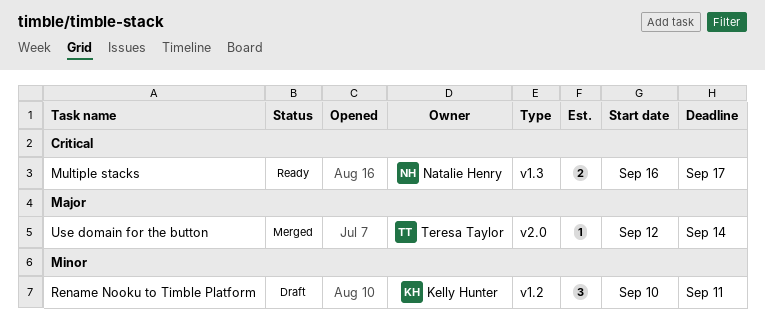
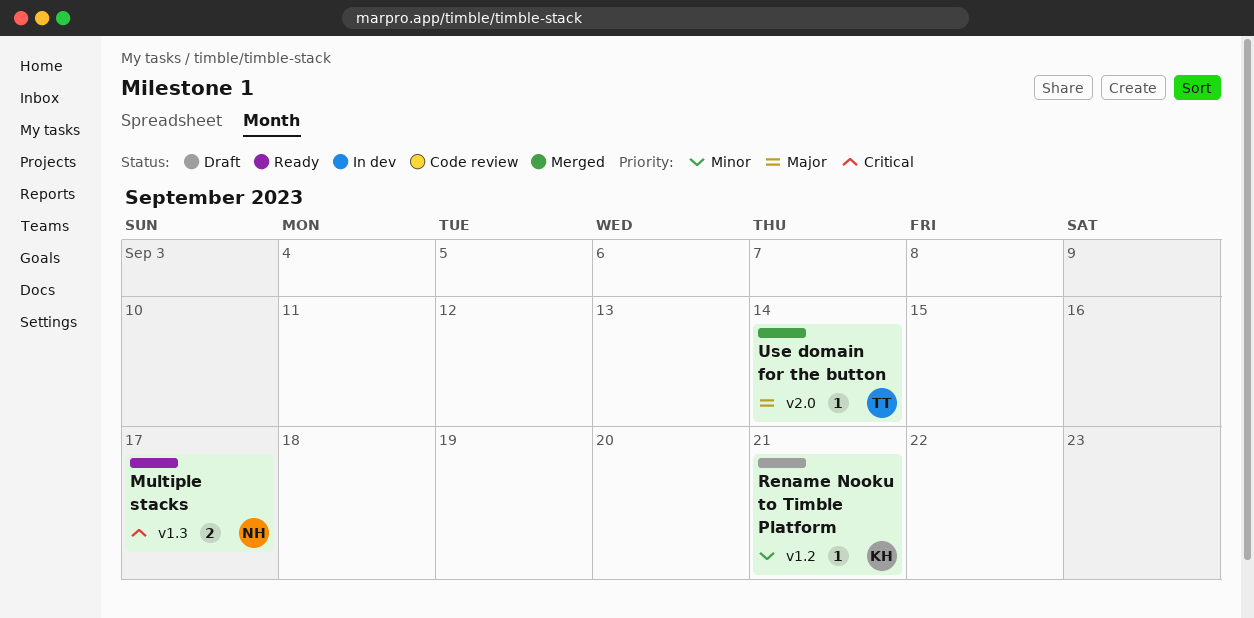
Rename Nooku to Timble Platform, estimate: 3 -> 1
Rename Nooku to Timble Platform, due: Sep 11 -> Sep 21

